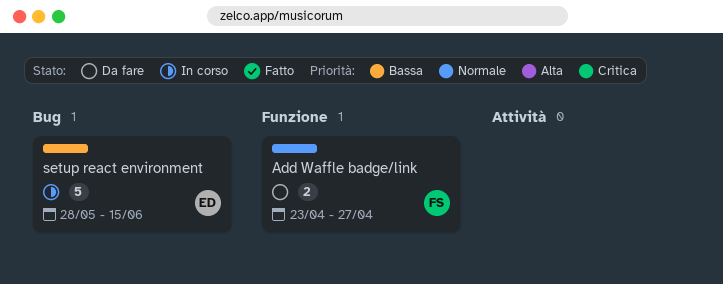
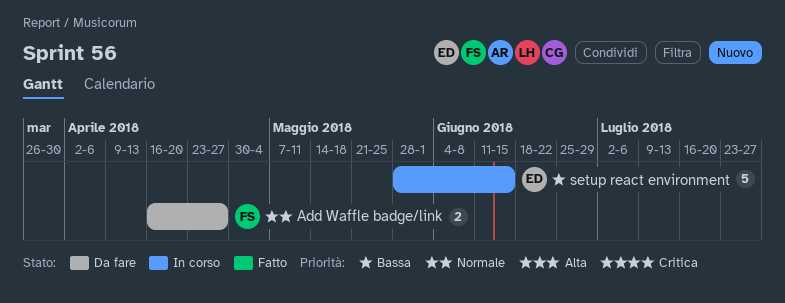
Add Waffle badge/link, start: Apr 23 -> Apr 16

